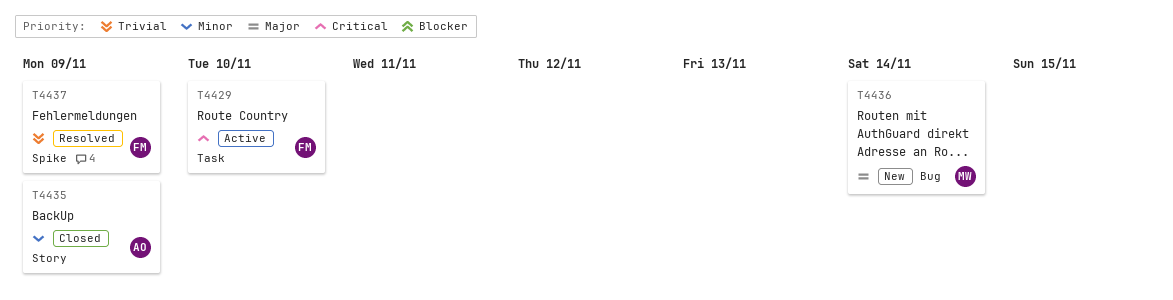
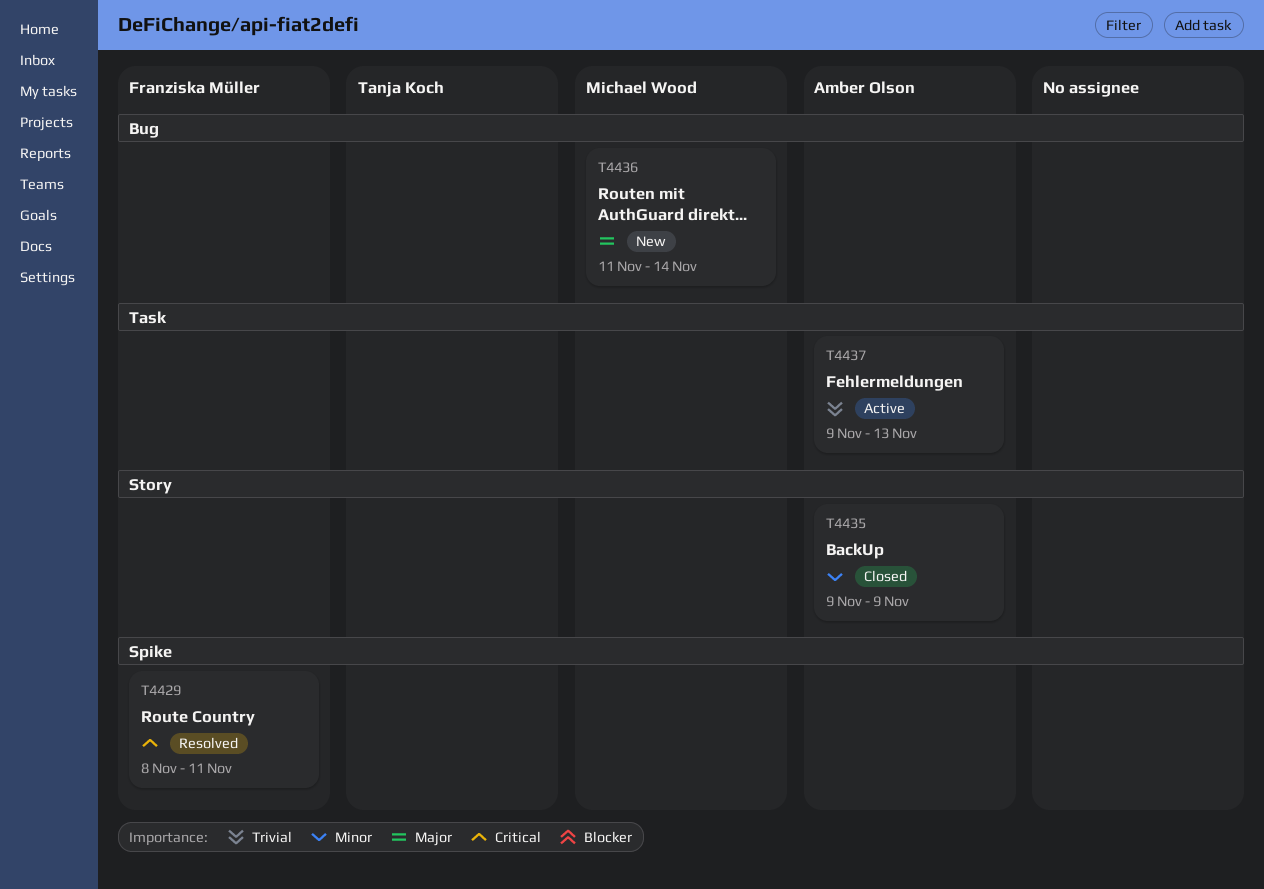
T4429, status: Active -> Resolved
T4429, label: Task -> Spike
T4429, due: Nov 10 -> Nov 11
T4437, status: Resolved -> Active
T4437, owner: Franziska Müller -> Amber Olson
T4437, label: Spike -> Task
T4437, due: Nov 9 -> Nov 13

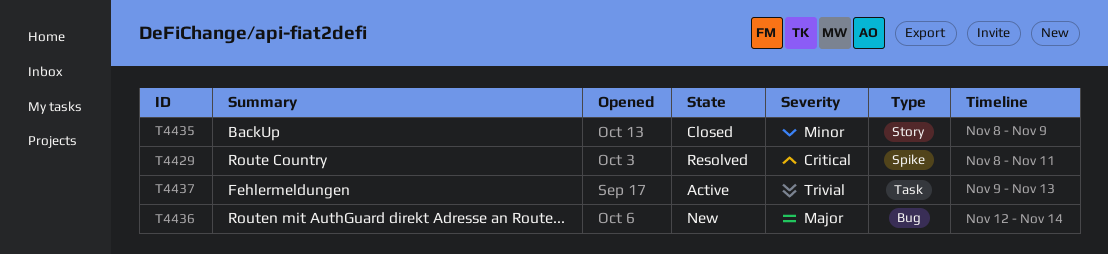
T4435, start: Nov 9 -> Nov 8
T4436, start: Nov 11 -> Nov 12

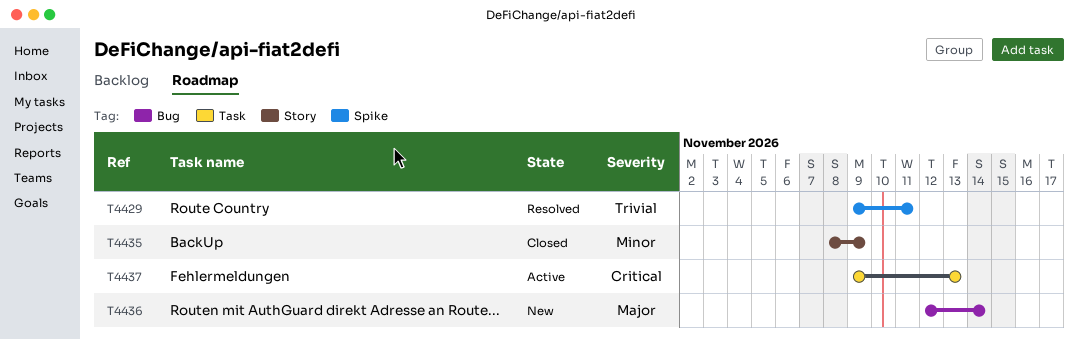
T4429, priority: Critical -> Trivial
T4429, start: Nov 8 -> Nov 9
T4437, priority: Trivial -> Critical

